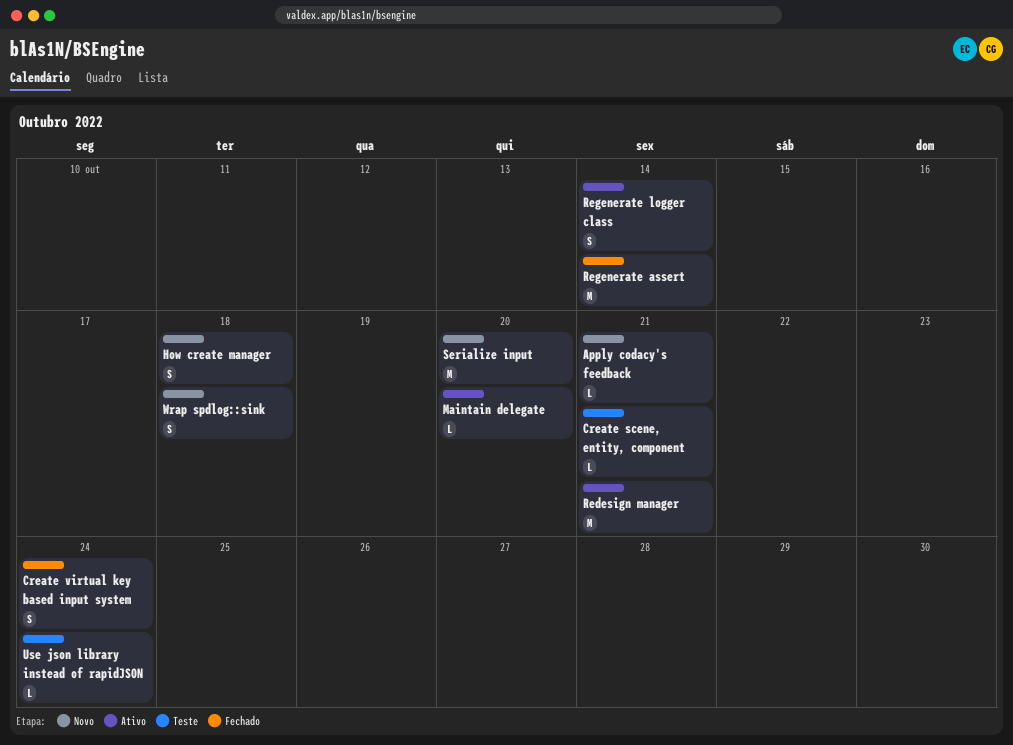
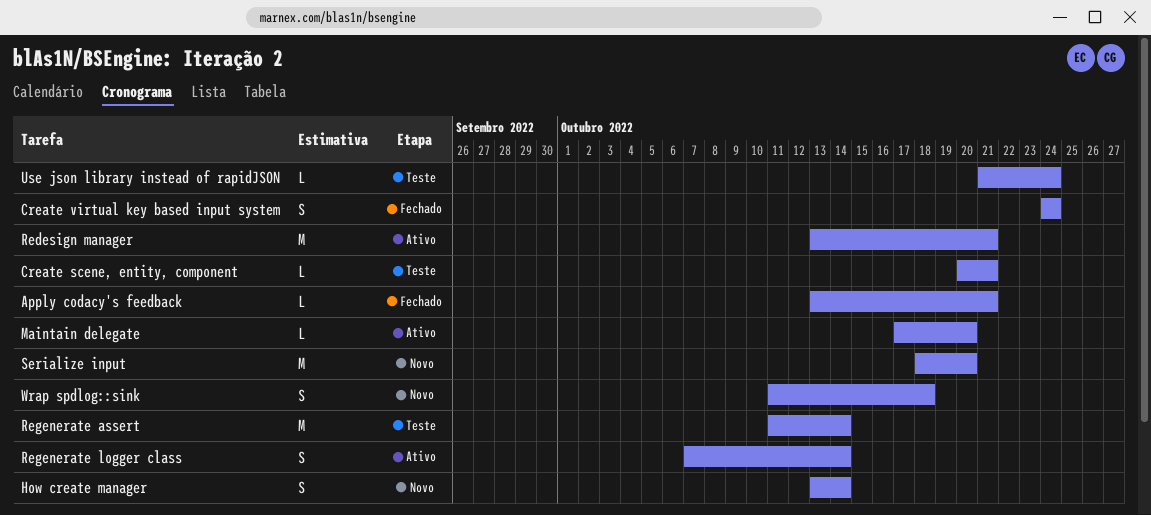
Apply codacy's feedback, status: Novo -> Fechado
How create manager, due: Oct 18 -> Oct 14
Regenerate assert, status: Fechado -> Teste

